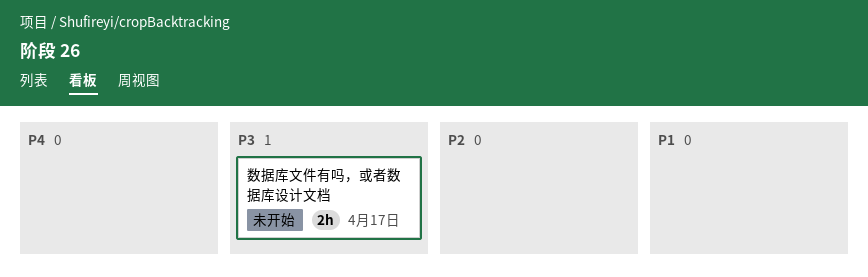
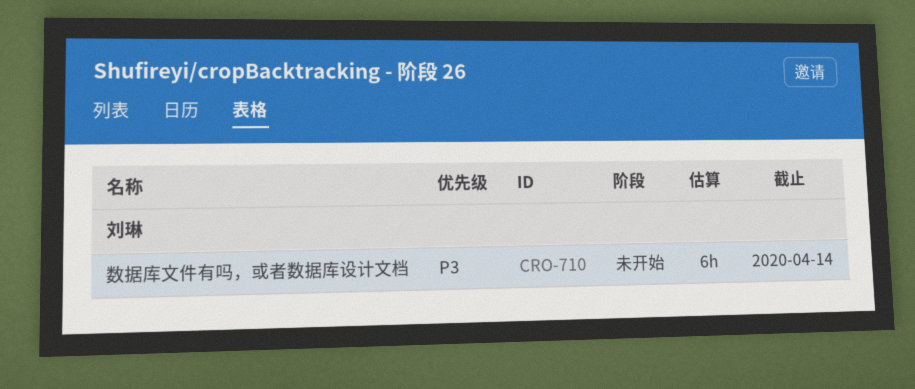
数据库文件有吗，或者数据库设计文档, estimate: 2h -> 6h
数据库文件有吗，或者数据库设计文档, due: Apr 17 -> Apr 14

